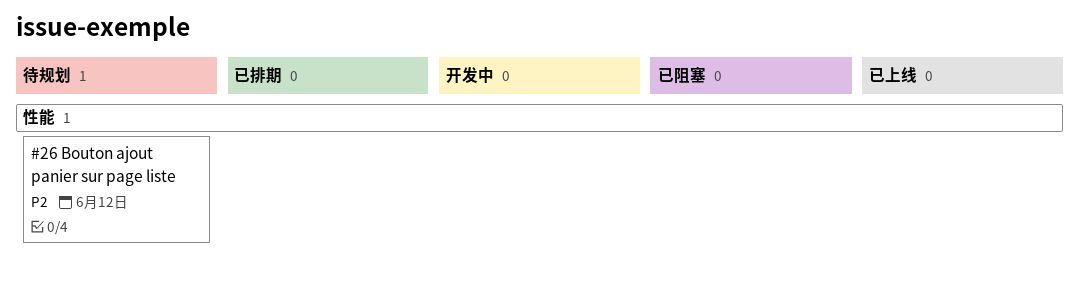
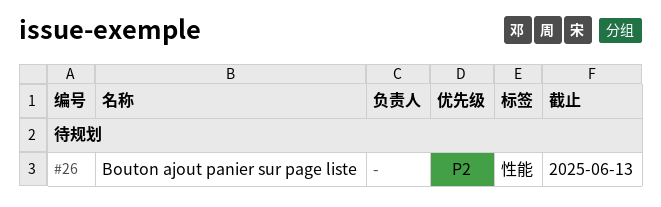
#26, due: Jun 12 -> Jun 13

